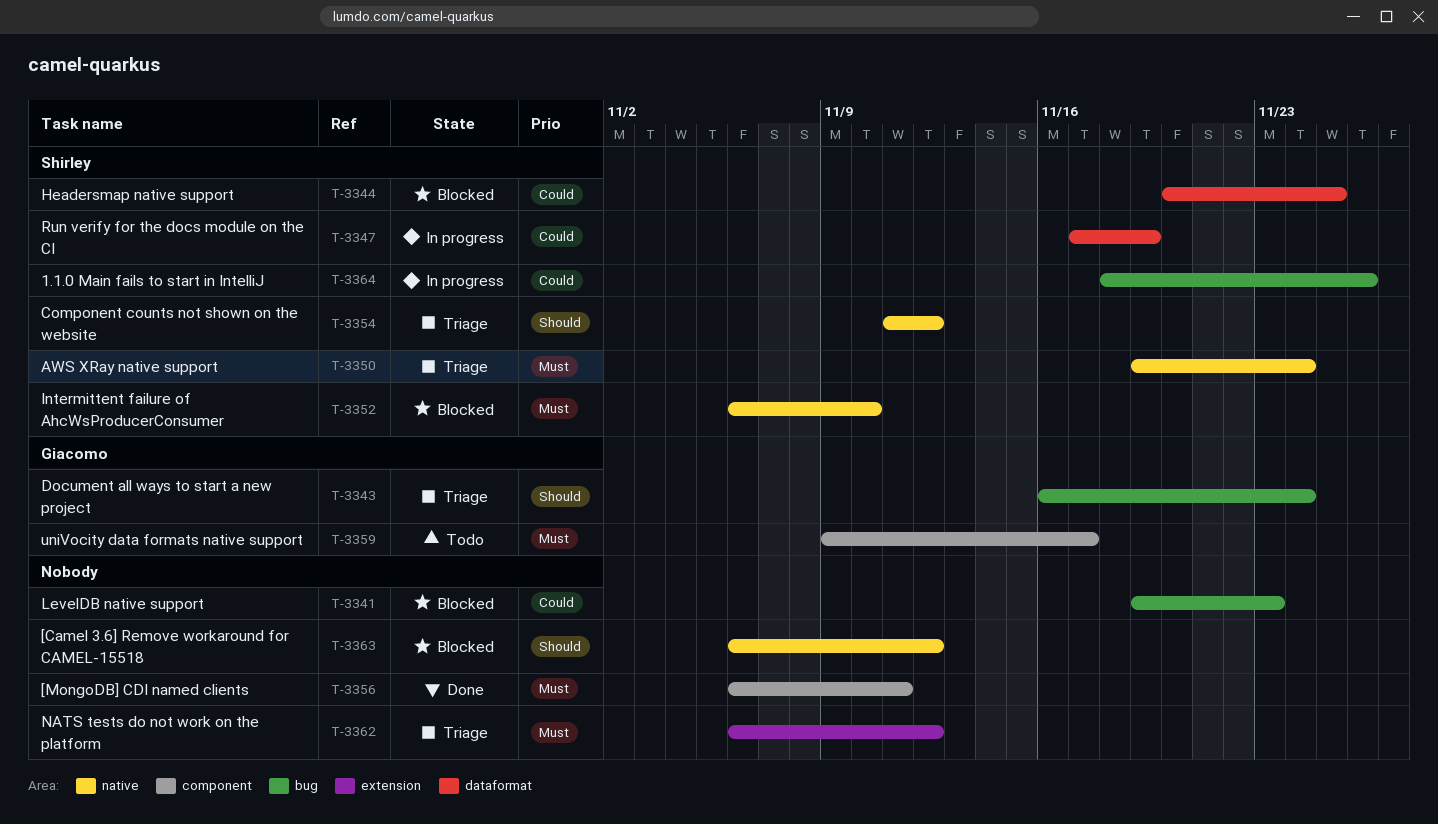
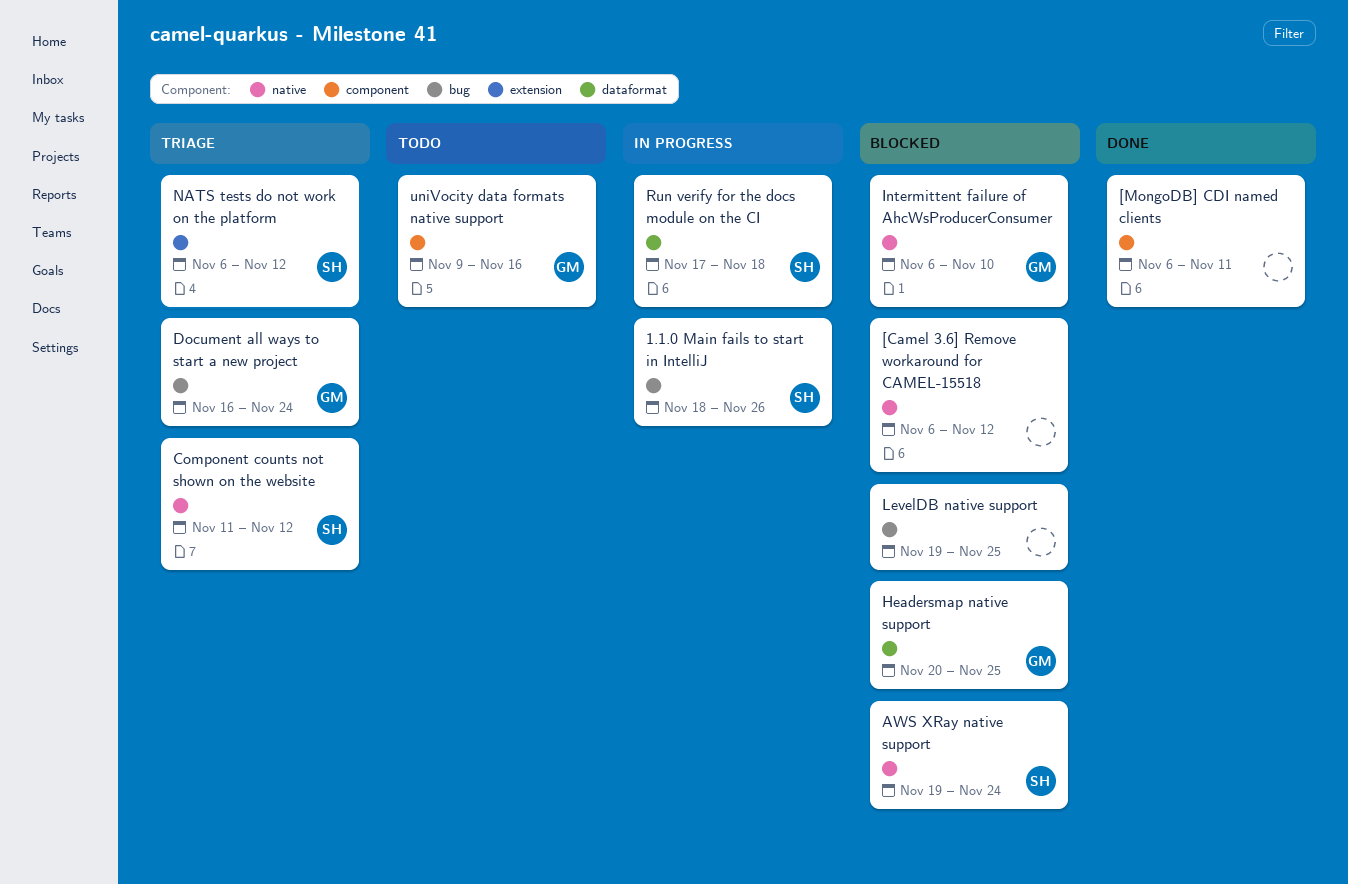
AWS XRay native support, status: Triage -> Blocked
Headersmap native support, owner: Shirley -> Giacomo
Intermittent failure of AhcWsProducerConsumer, owner: Shirley -> Giacomo
LevelDB native support, due: Nov 23 -> Nov 25
NATS tests do not work on the platform, owner: none -> Shirley
Run verify for the docs module on the CI, due: Nov 19 -> Nov 18
uniVocity data formats native support, due: Nov 17 -> Nov 16

